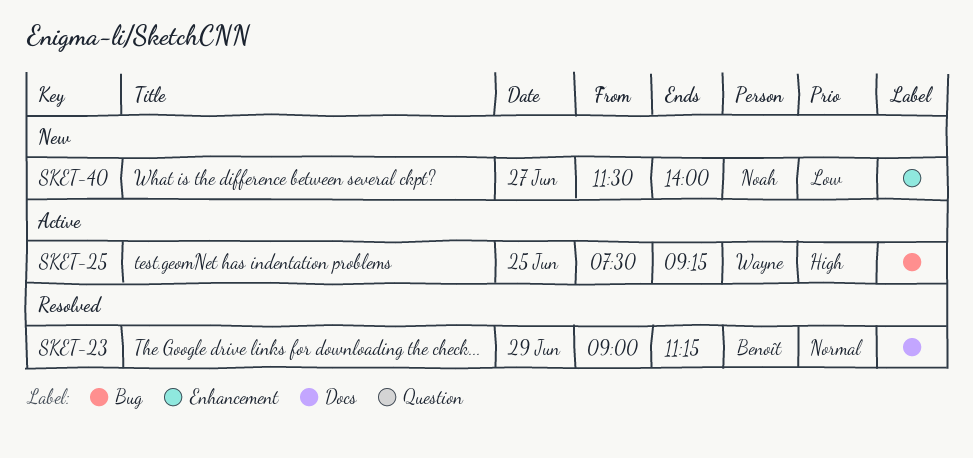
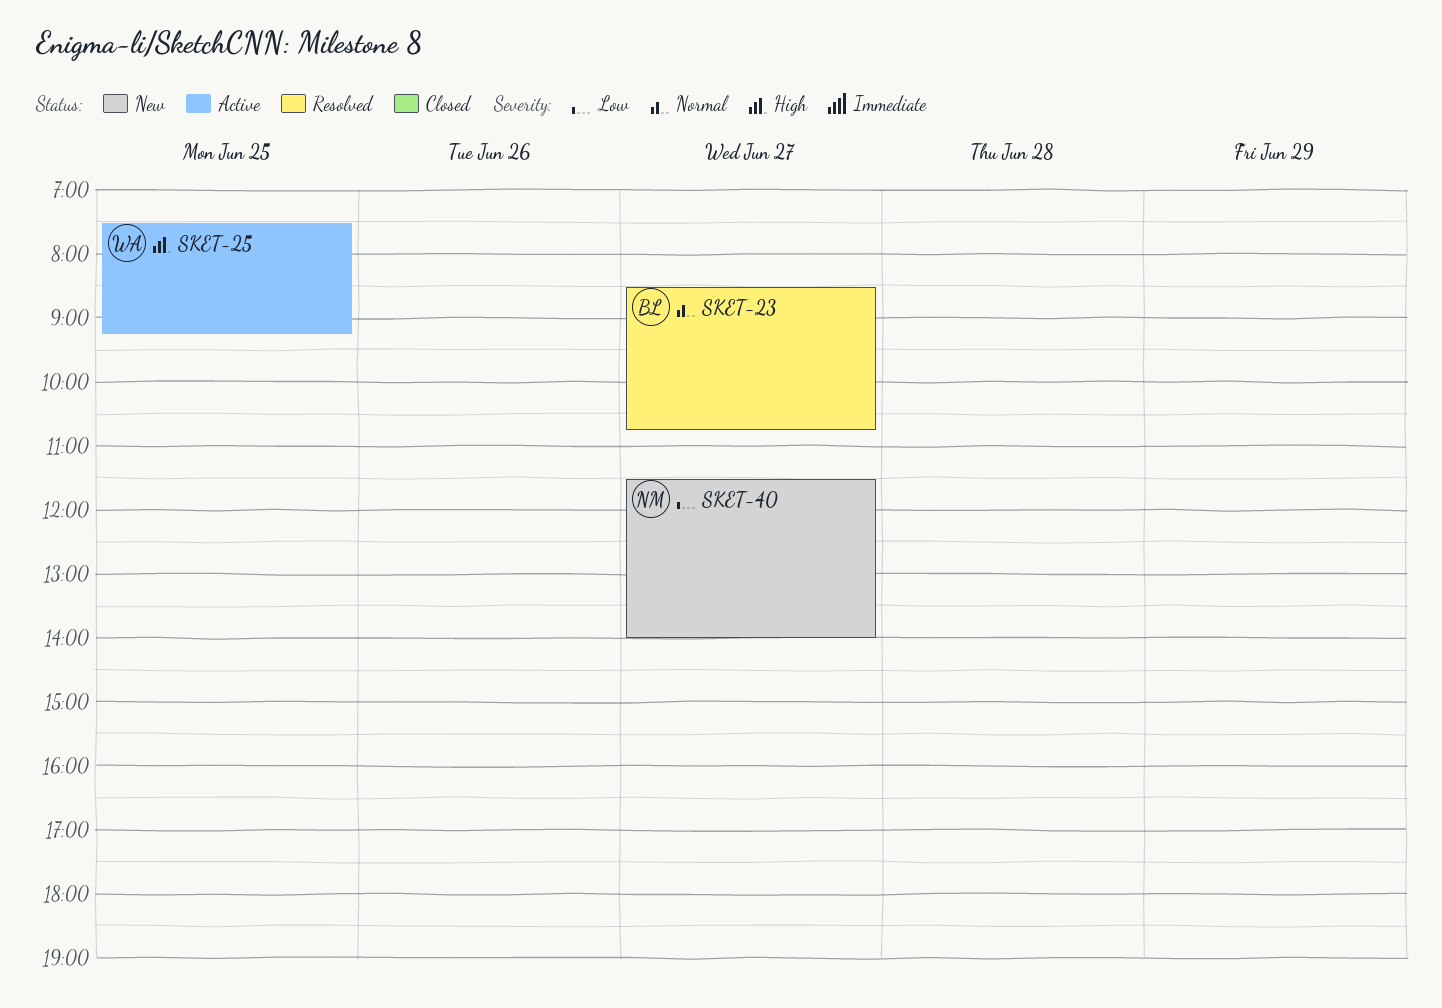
SKET-23, day: Jun 29 -> Jun 27
SKET-23, begins: 09:00 -> 08:30
SKET-23, ends: 11:15 -> 10:45

